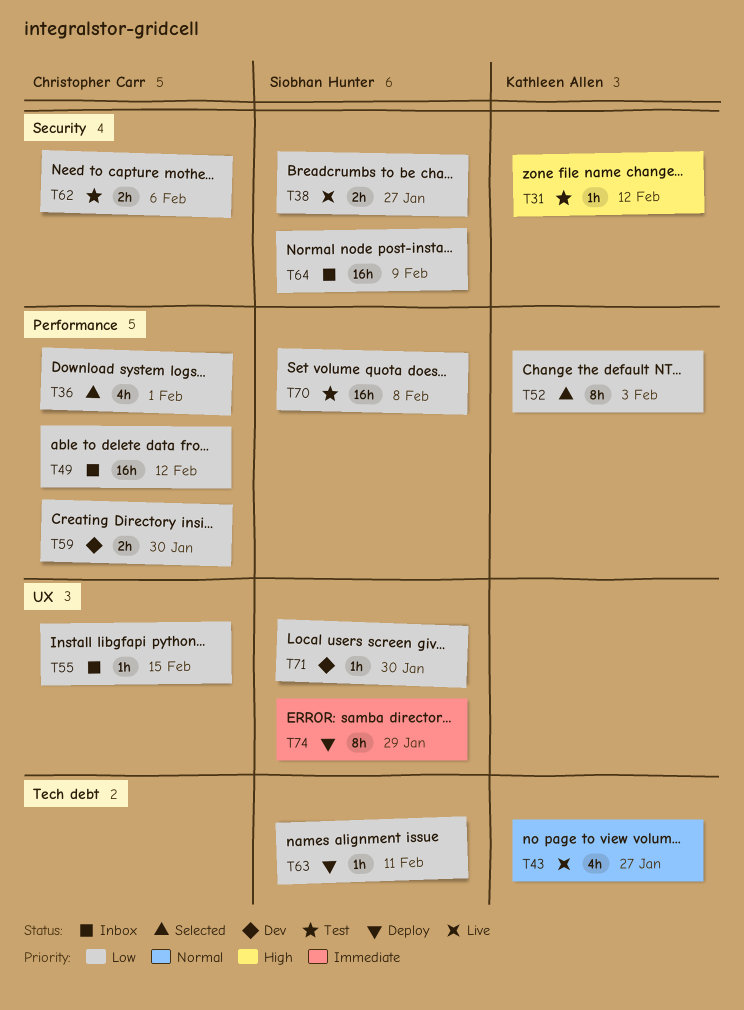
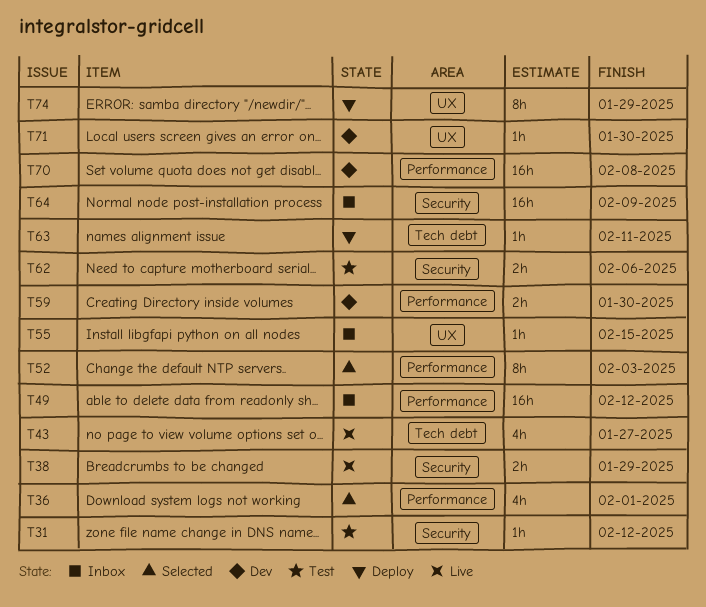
T38, due: Jan 27 -> Jan 29
T70, status: Test -> Dev

